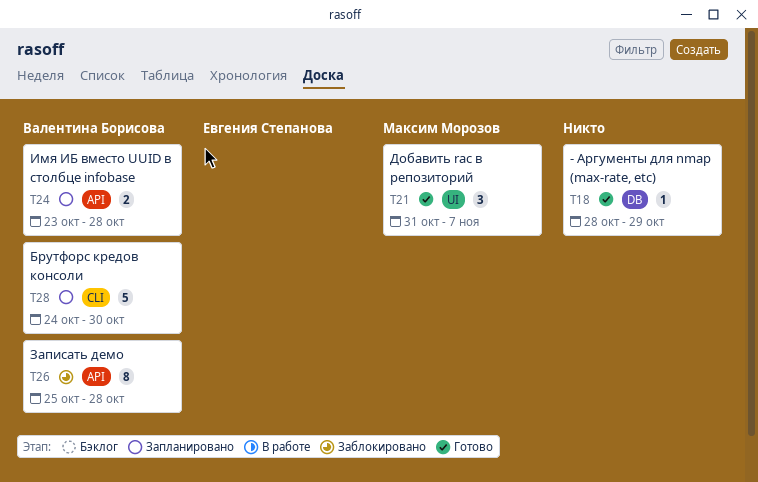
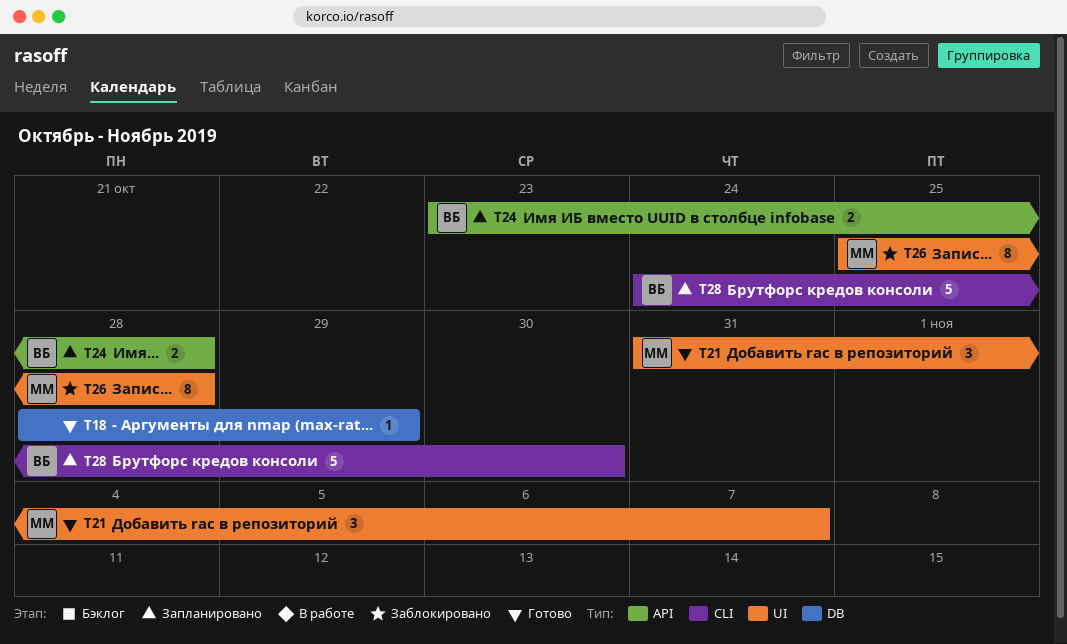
T26, owner: Валентина Борисова -> Максим Морозов
T26, label: API -> UI

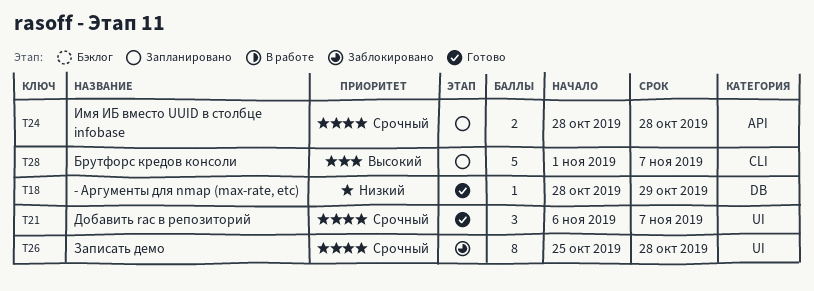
T21, start: Oct 31 -> Nov 6
T24, start: Oct 23 -> Oct 28
T28, start: Oct 24 -> Nov 1
T28, due: Oct 30 -> Nov 7

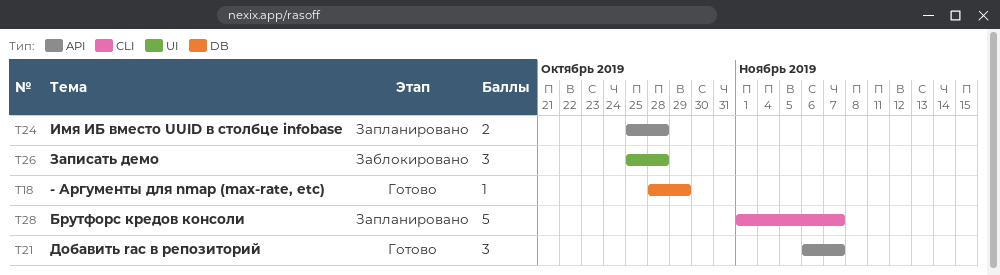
T21, label: UI -> API
T24, start: Oct 28 -> Oct 25
T26, estimate: 8 -> 3

